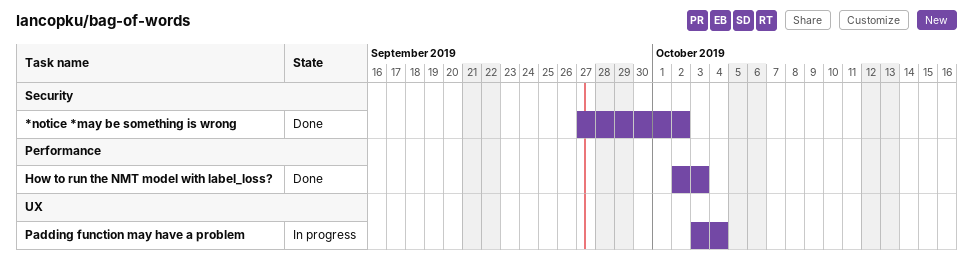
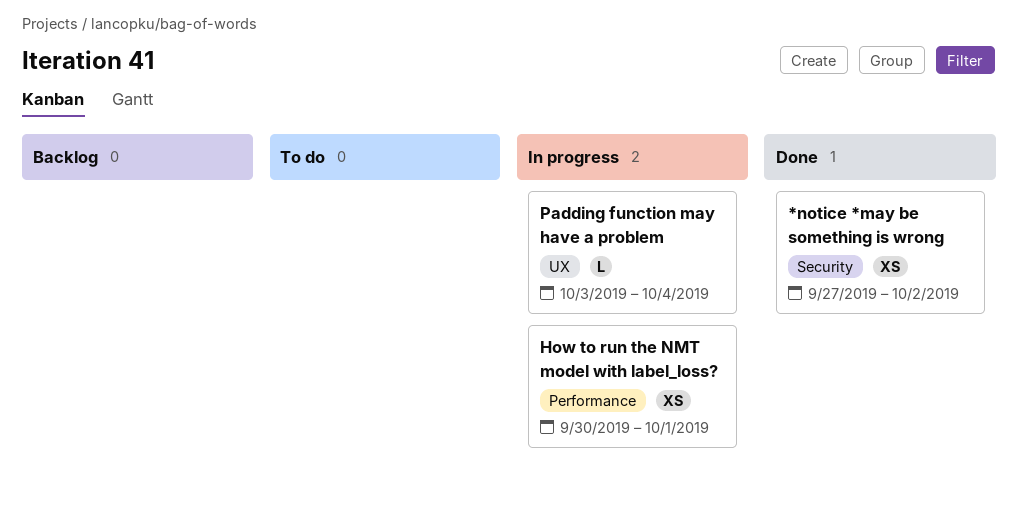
How to run the NMT model with label_loss?, status: Done -> In progress
How to run the NMT model with label_loss?, start: Oct 2 -> Sep 30
How to run the NMT model with label_loss?, due: Oct 3 -> Oct 1

